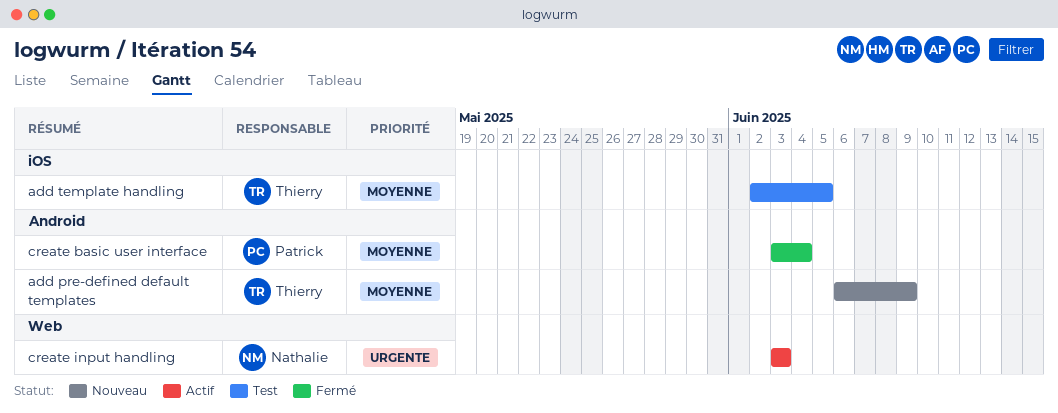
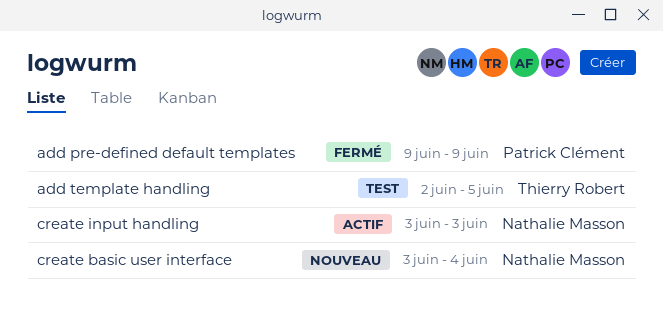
add pre-defined default templates, status: Nouveau -> Fermé
add pre-defined default templates, owner: Thierry Robert -> Patrick Clément
add pre-defined default templates, start: Jun 6 -> Jun 9
create basic user interface, status: Fermé -> Nouveau
create basic user interface, owner: Patrick Clément -> Nathalie Masson

